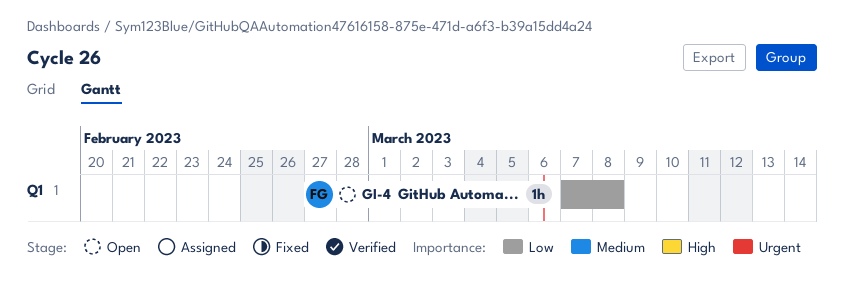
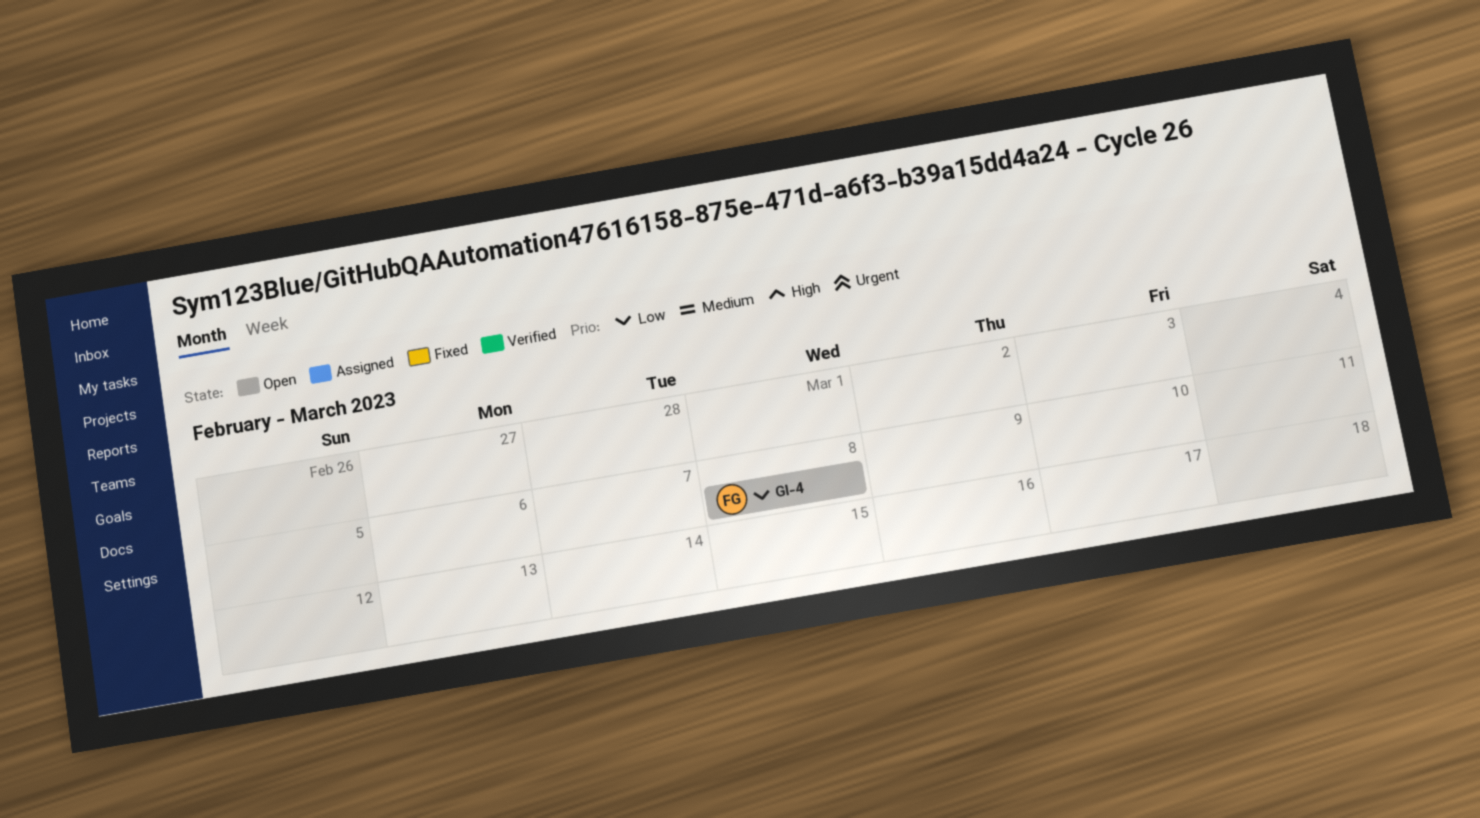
GI-4, start: Mar 7 -> Mar 8

